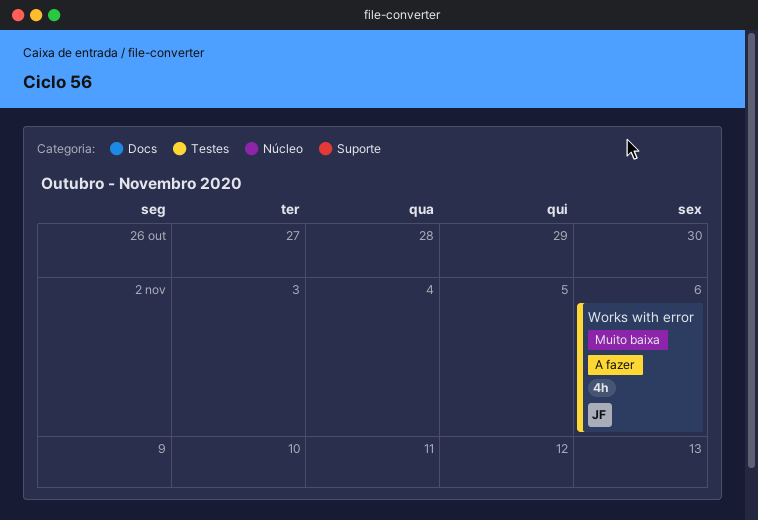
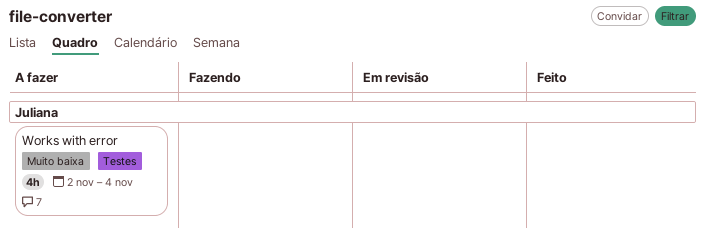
Works with error, due: Nov 6 -> Nov 4

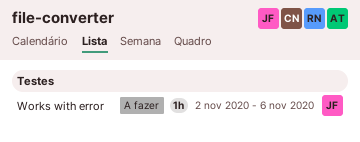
Works with error, estimate: 4h -> 1h
Works with error, due: Nov 4 -> Nov 6

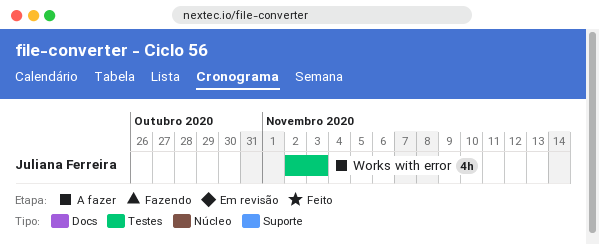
Works with error, estimate: 1h -> 4h
Works with error, due: Nov 6 -> Nov 3

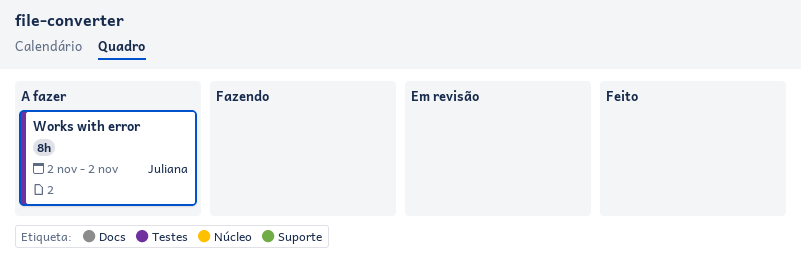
Works with error, estimate: 4h -> 8h
Works with error, due: Nov 3 -> Nov 2

